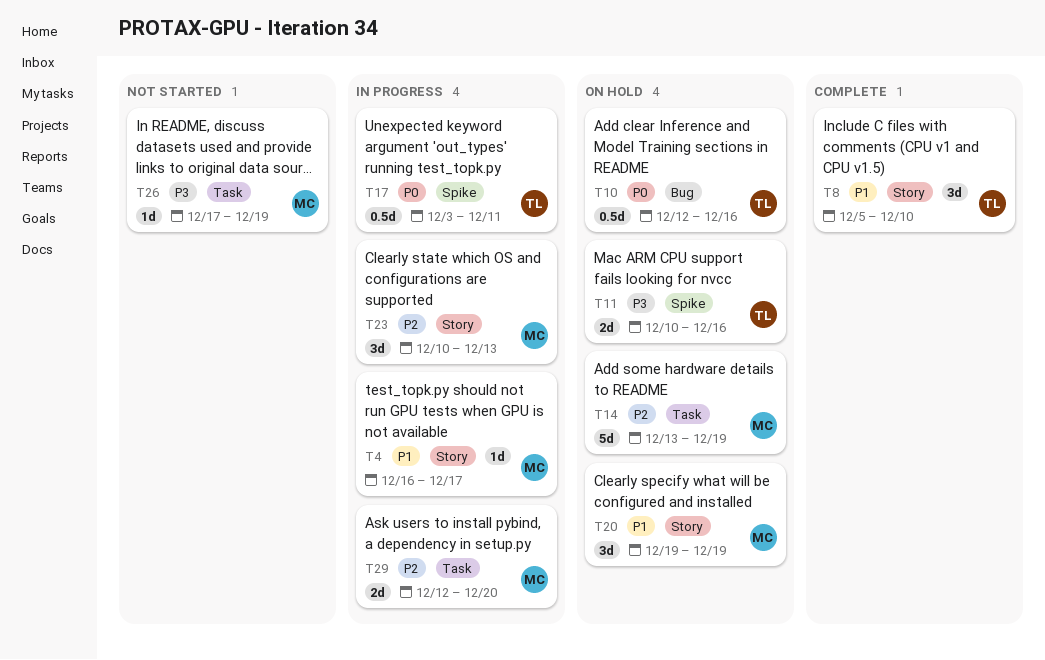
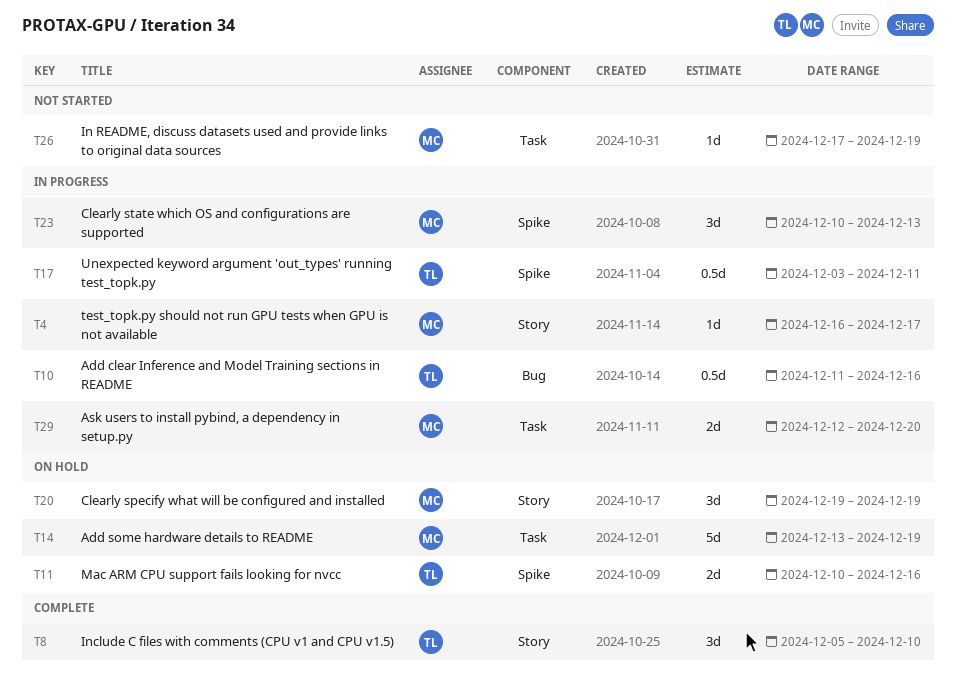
T10, status: On hold -> In progress
T10, start: Dec 12 -> Dec 11
T23, label: Story -> Spike

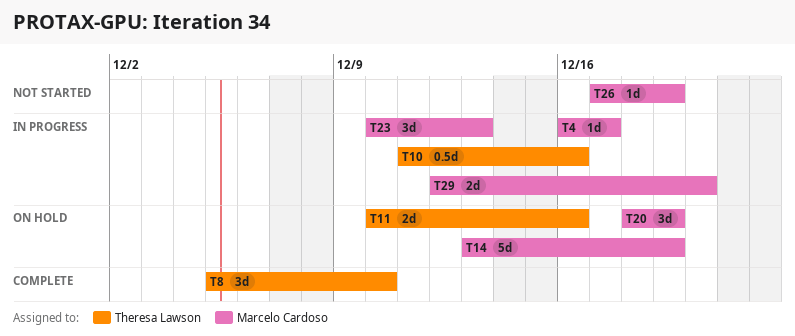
T17: present -> none
T20, start: Dec 19 -> Dec 18

